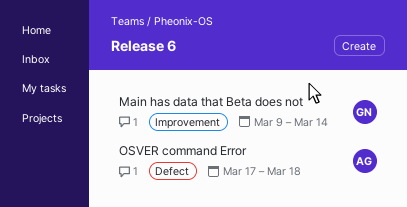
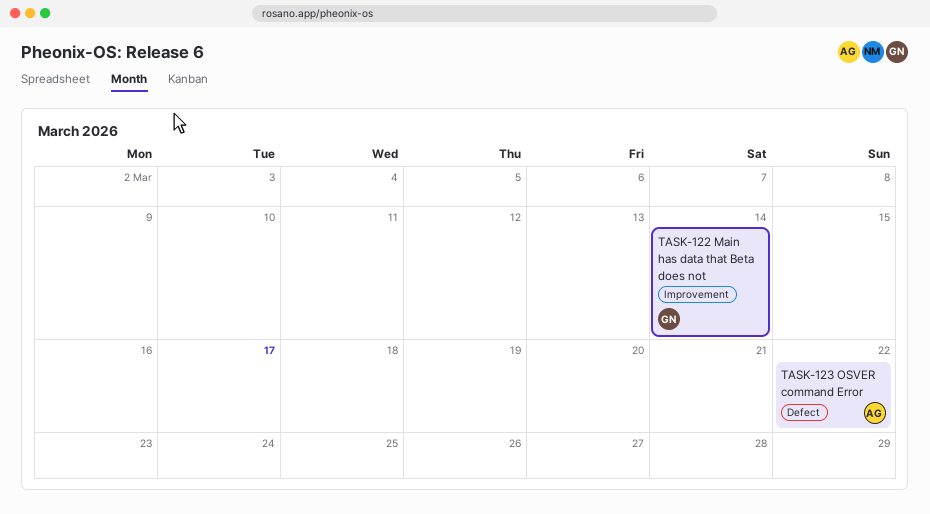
OSVER command Error, due: Mar 18 -> Mar 22

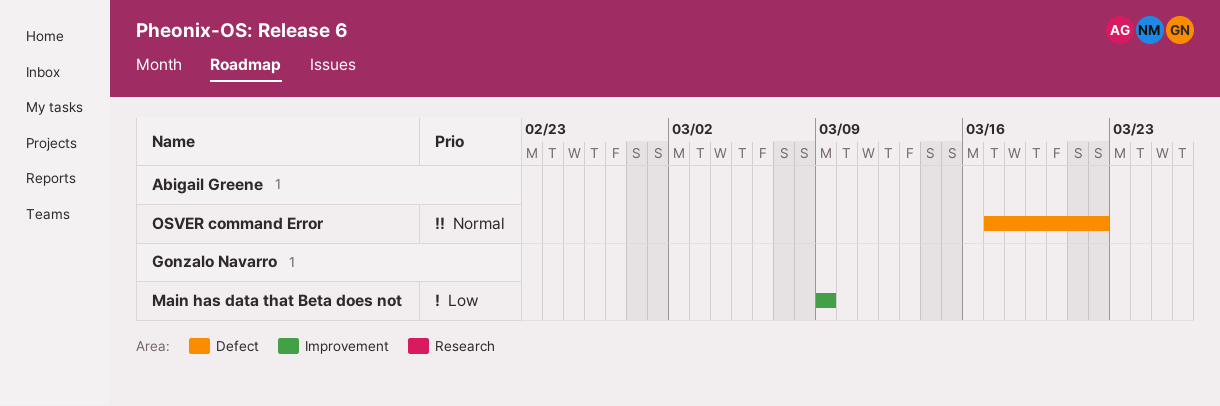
Main has data that Beta does not, due: Mar 14 -> Mar 9

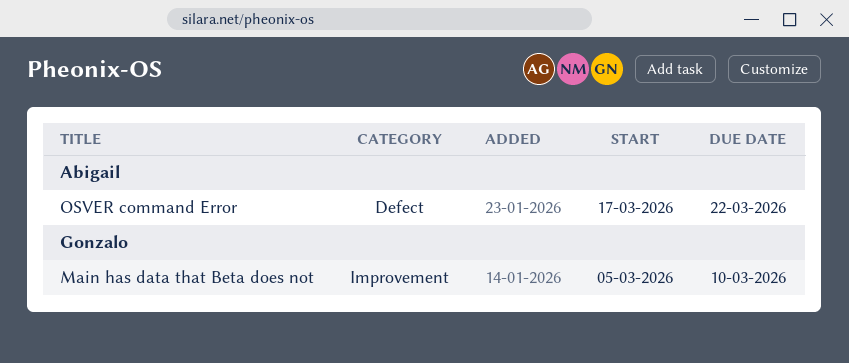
Main has data that Beta does not, start: Mar 9 -> Mar 5
Main has data that Beta does not, due: Mar 9 -> Mar 10

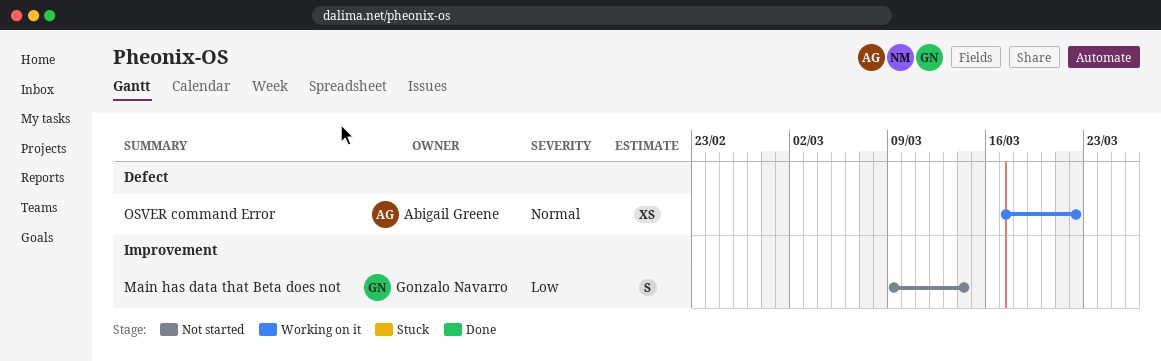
Main has data that Beta does not, start: Mar 5 -> Mar 9
Main has data that Beta does not, due: Mar 10 -> Mar 14

